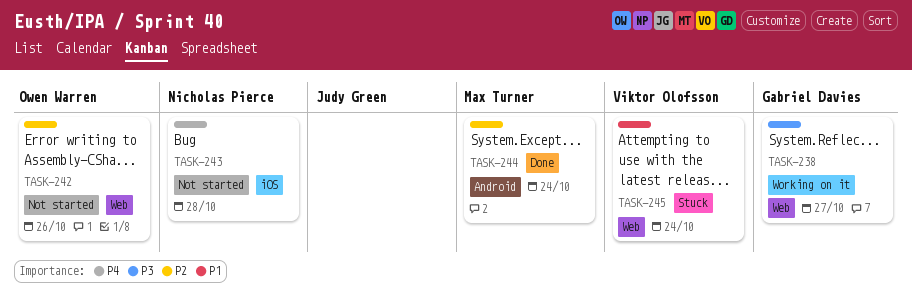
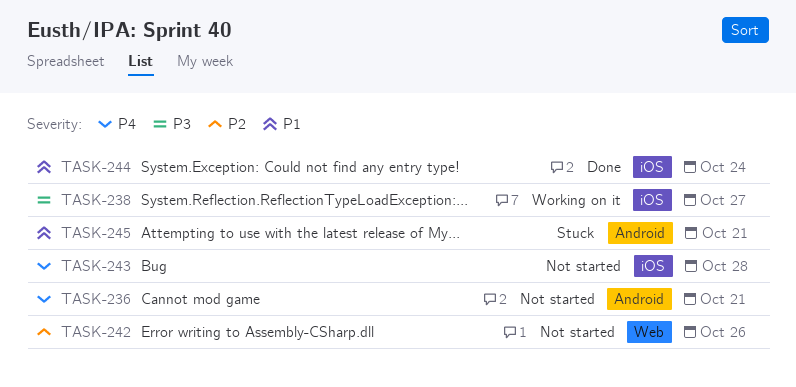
TASK-236: none -> present
TASK-238, label: Web -> iOS
TASK-244, priority: P2 -> P1
TASK-244, label: Android -> iOS
TASK-245, label: Web -> Android
TASK-245, due: Oct 24 -> Oct 21

